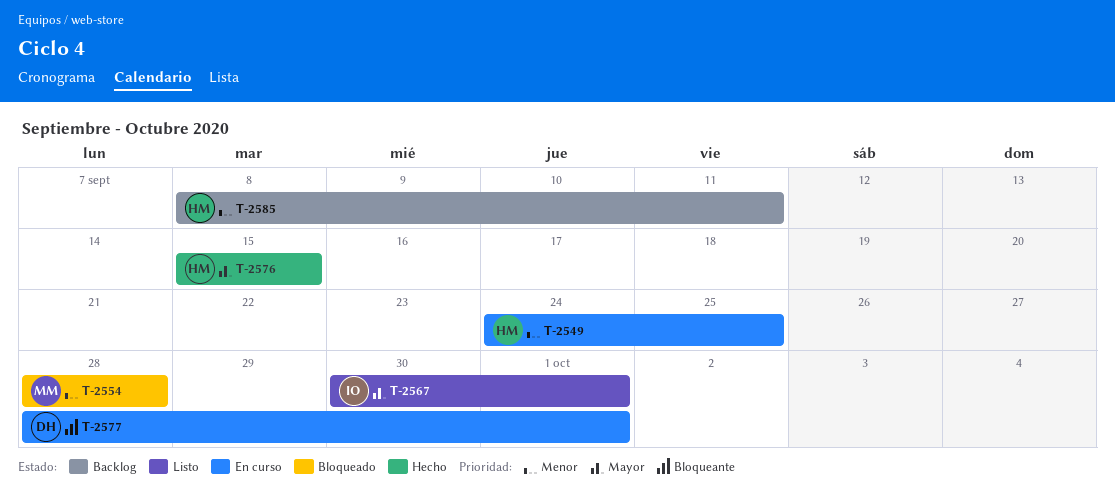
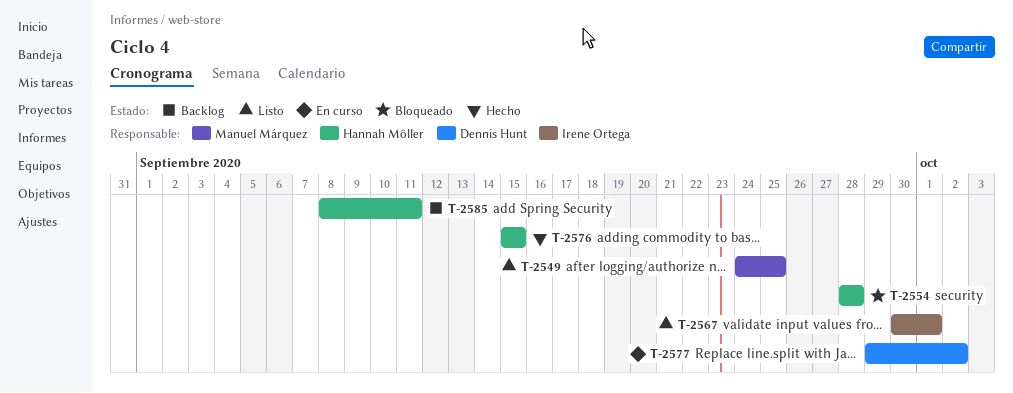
T-2549, status: En curso -> Listo
T-2549, owner: Hannah Möller -> Manuel Márquez
T-2554, owner: Manuel Márquez -> Hannah Möller
T-2577, start: Sep 28 -> Sep 29
T-2577, due: Oct 1 -> Oct 2

